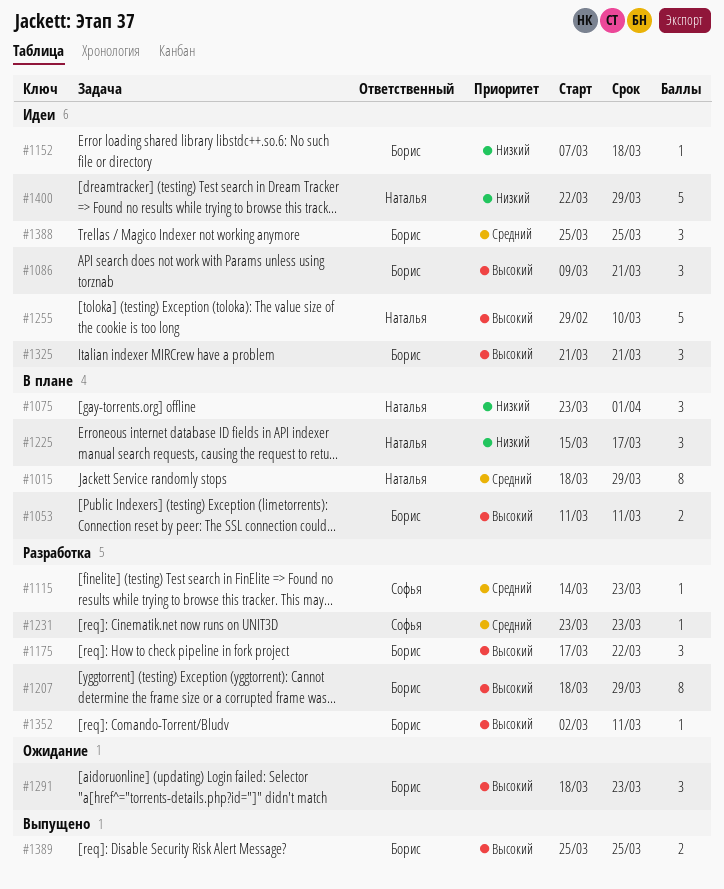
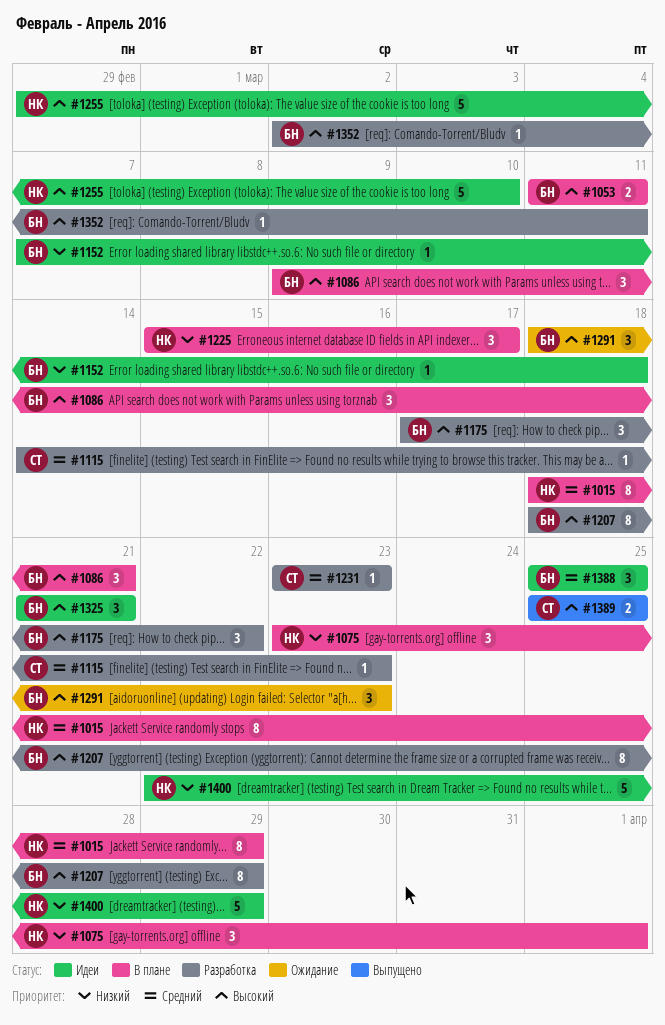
#1086, status: Идеи -> В плане
#1389, owner: Борис -> Софья

